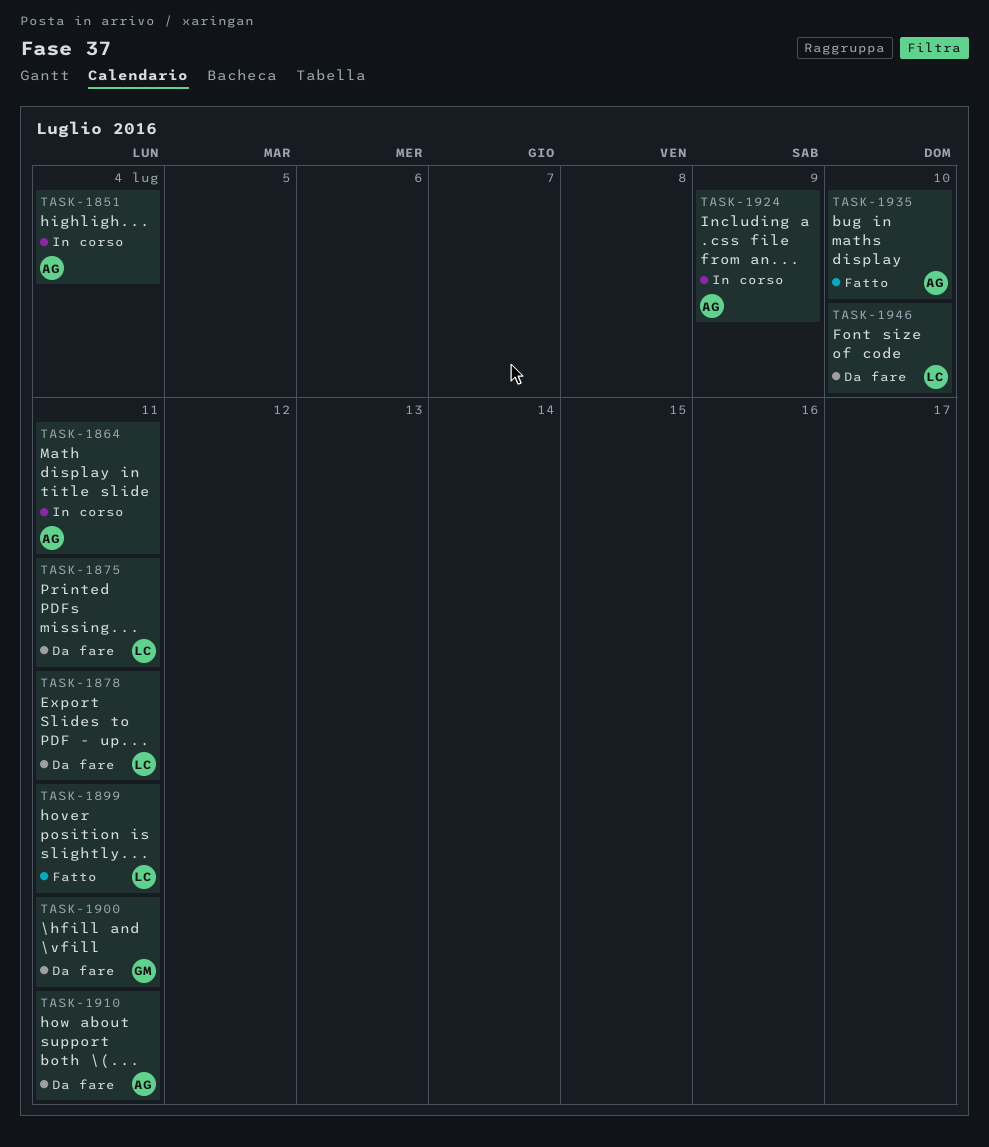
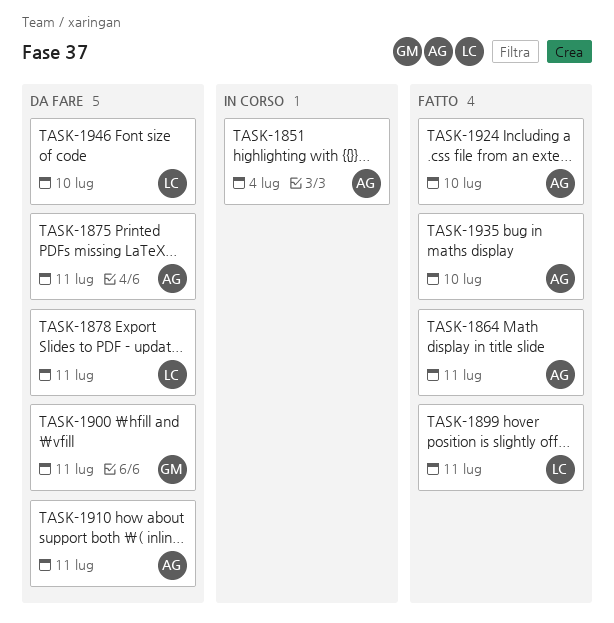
TASK-1864, status: In corso -> Fatto
TASK-1875, owner: LC -> AG
TASK-1924, status: In corso -> Fatto
TASK-1924, due: Jul 9 -> Jul 10

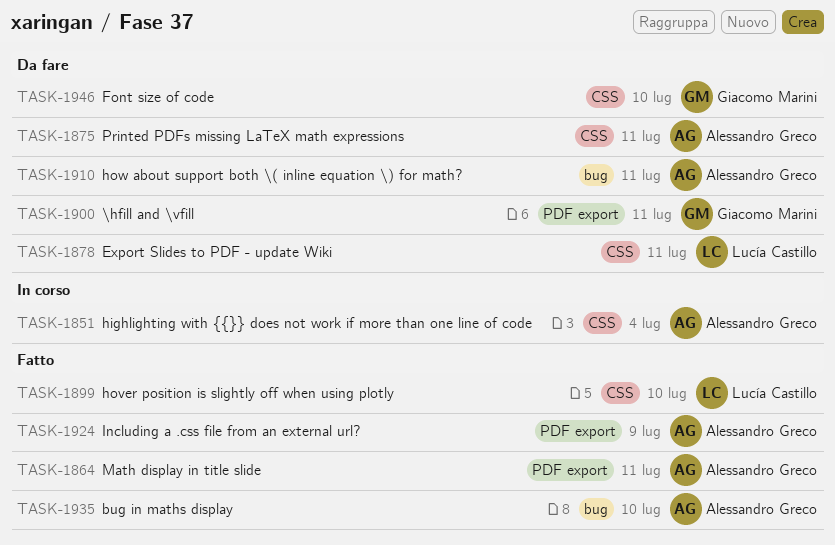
TASK-1899, due: Jul 11 -> Jul 10
TASK-1924, due: Jul 10 -> Jul 9
TASK-1946, owner: Lucía Castillo -> Giacomo Marini

